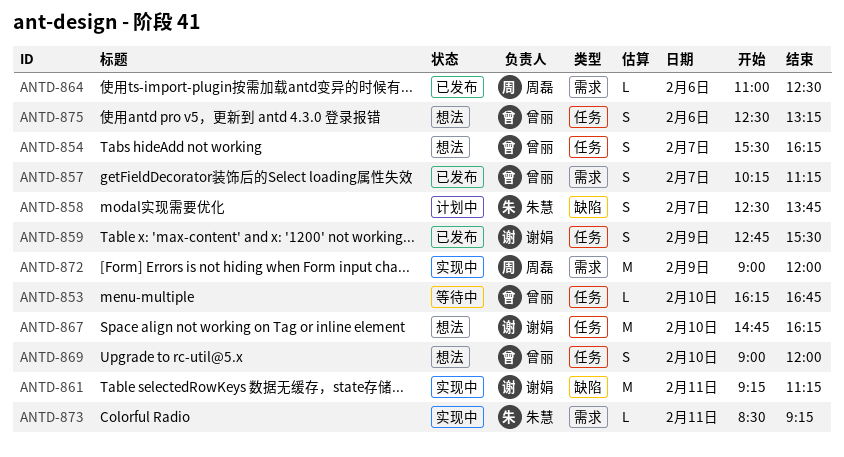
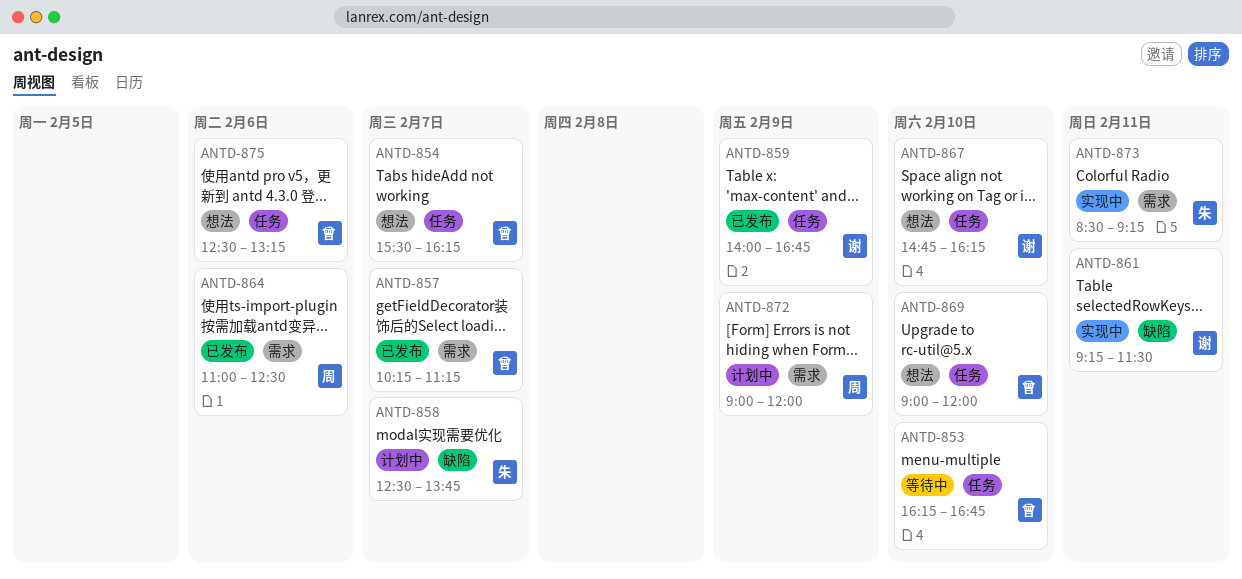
ANTD-859, begins: 12:45 -> 14:00
ANTD-859, ends: 15:30 -> 16:45
ANTD-861, ends: 11:15 -> 11:30
ANTD-872, status: 实现中 -> 计划中

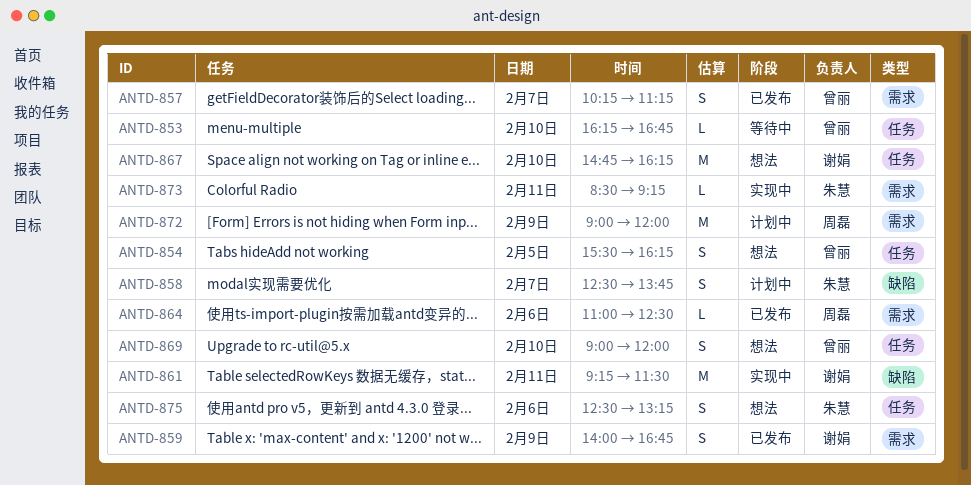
ANTD-854, day: Feb 7 -> Feb 5
ANTD-859, label: 任务 -> 需求
ANTD-875, owner: 曾丽 -> 朱慧

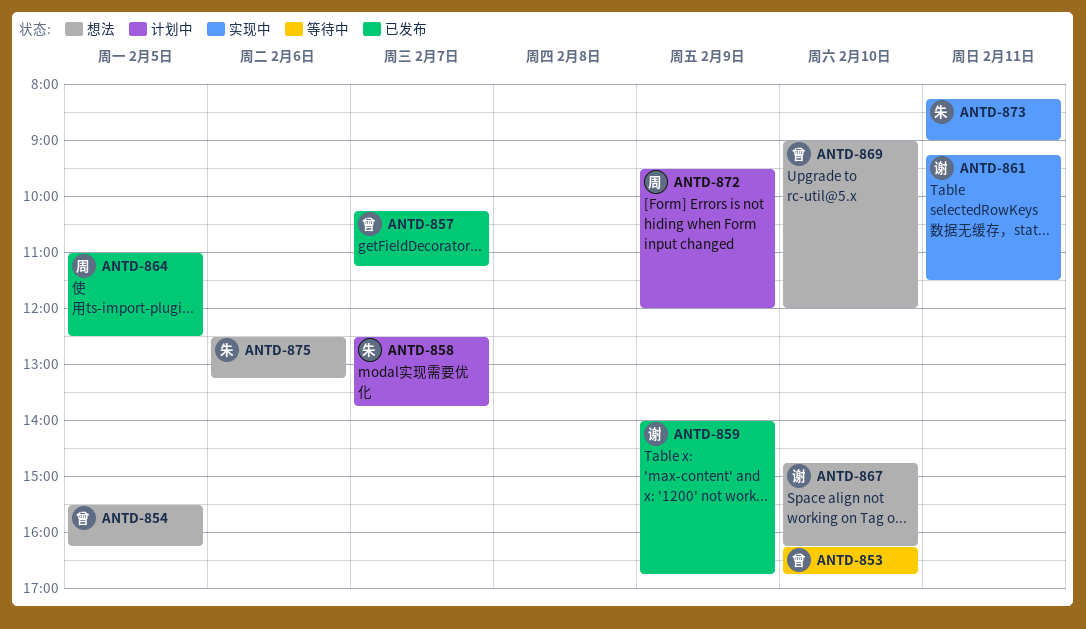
ANTD-864, day: Feb 6 -> Feb 5
ANTD-872, begins: 09:00 -> 09:30
ANTD-873, begins: 08:30 -> 08:15
ANTD-873, ends: 09:15 -> 09:00

